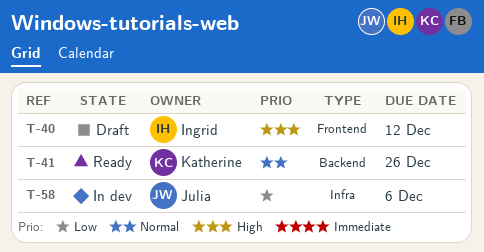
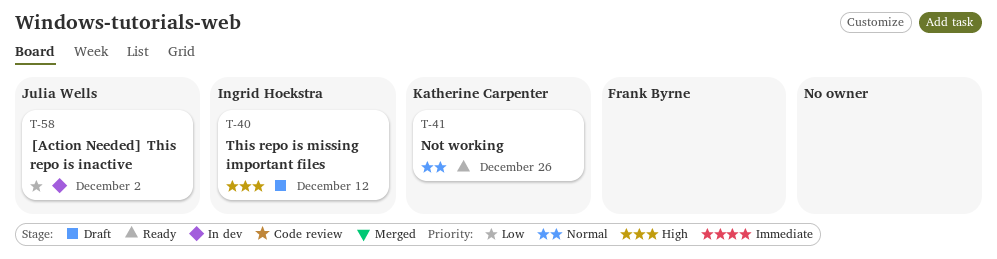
T-58, due: Dec 6 -> Dec 2

